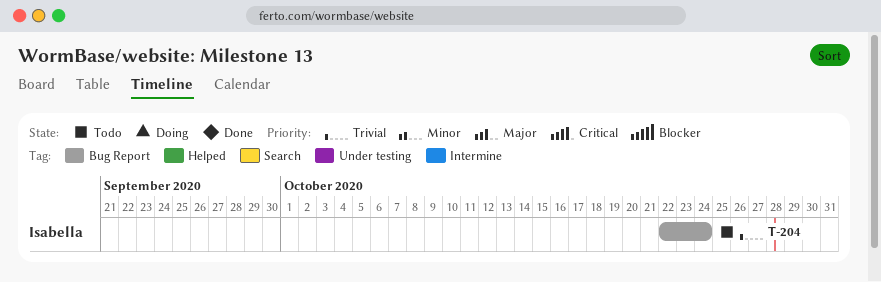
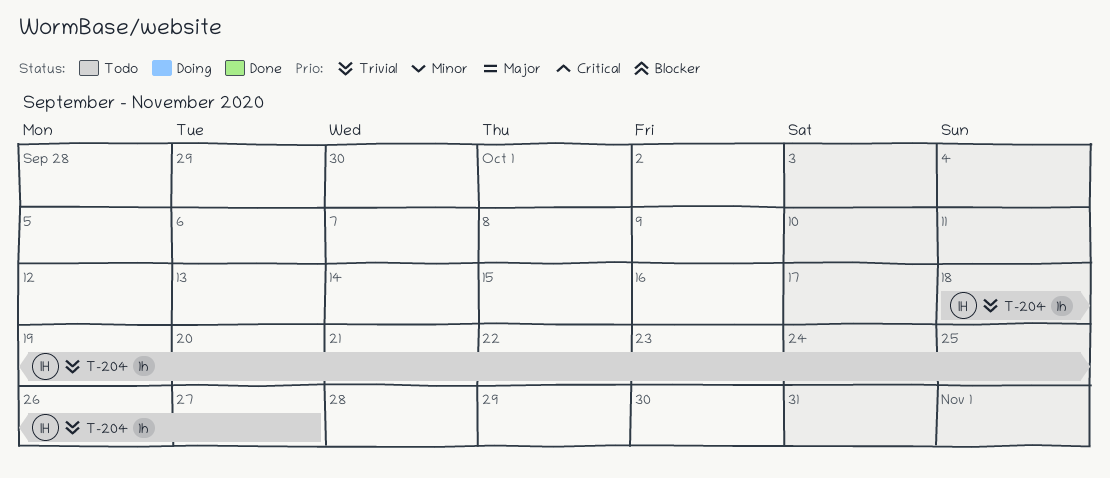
T-204, start: Oct 22 -> Oct 18
T-204, due: Oct 24 -> Oct 27

